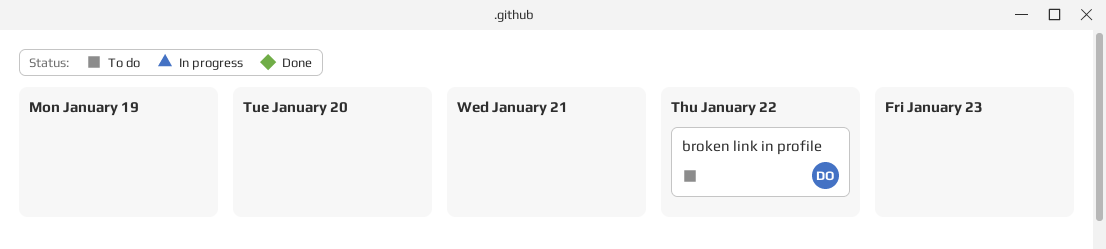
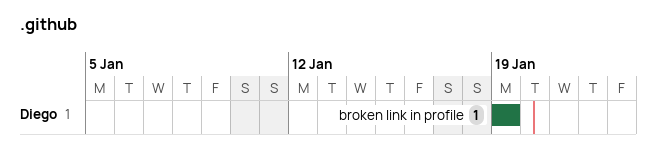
broken link in profile, due: Jan 22 -> Jan 19

